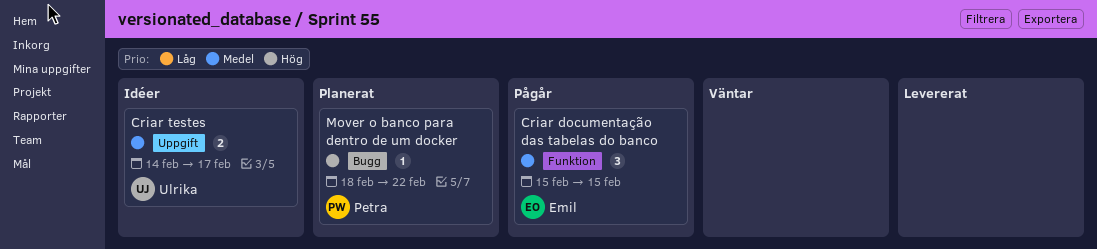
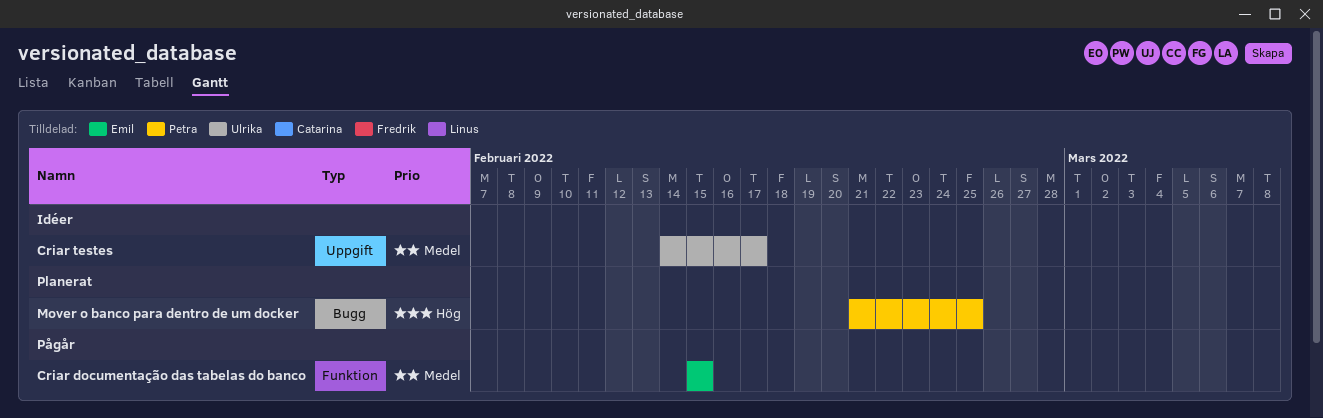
Mover o banco para dentro de um docker, start: Feb 18 -> Feb 21
Mover o banco para dentro de um docker, due: Feb 22 -> Feb 25

